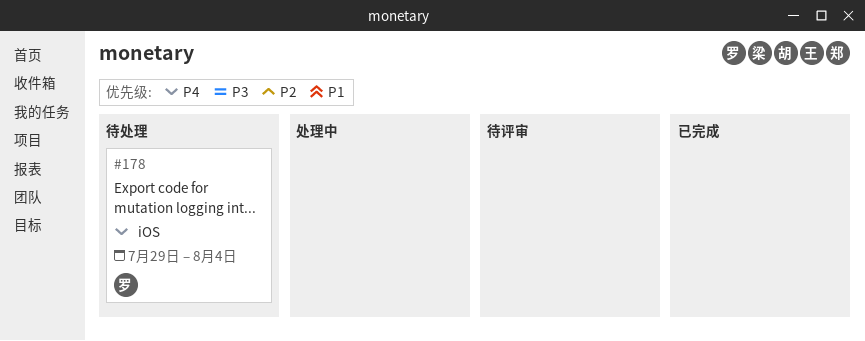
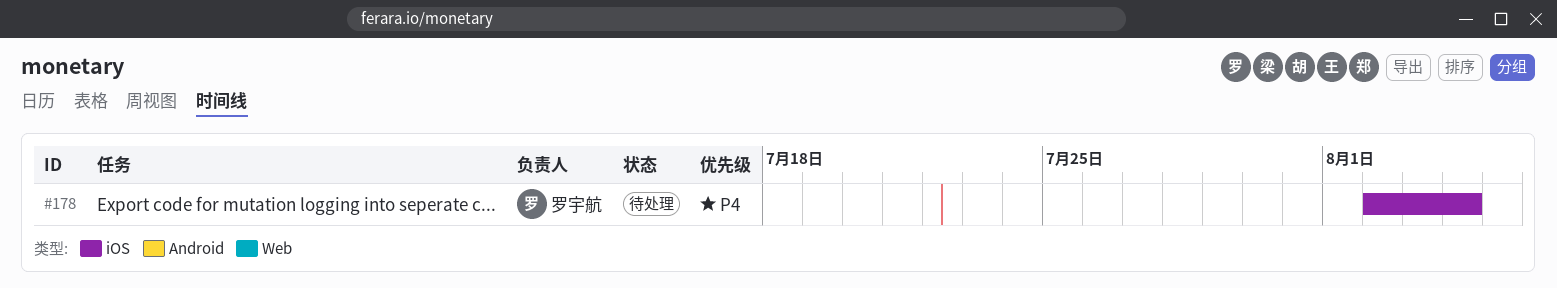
#178, start: Jul 29 -> Aug 2

